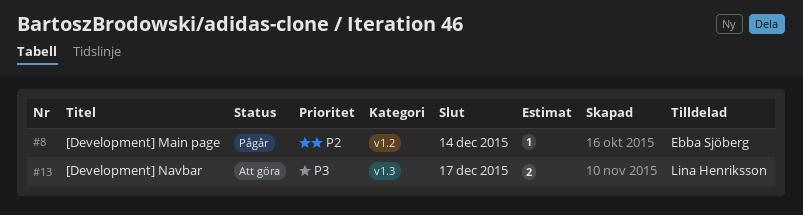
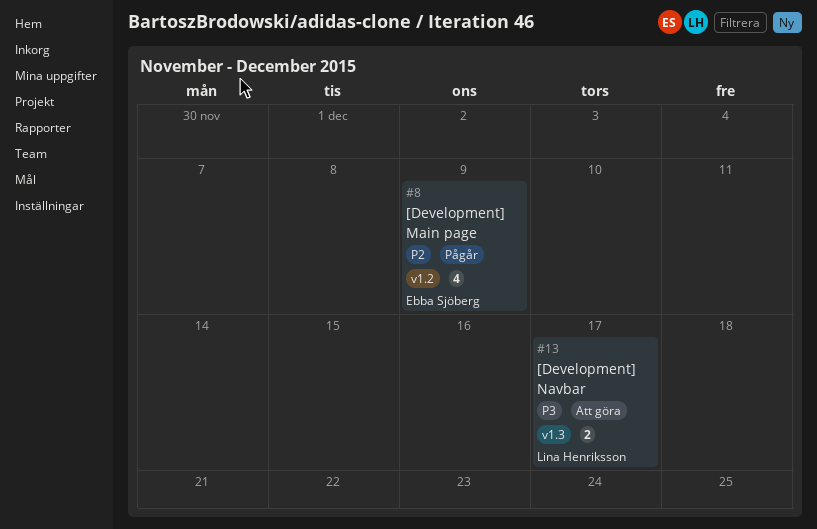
#8, estimate: 1 -> 4
#8, due: Dec 14 -> Dec 9

